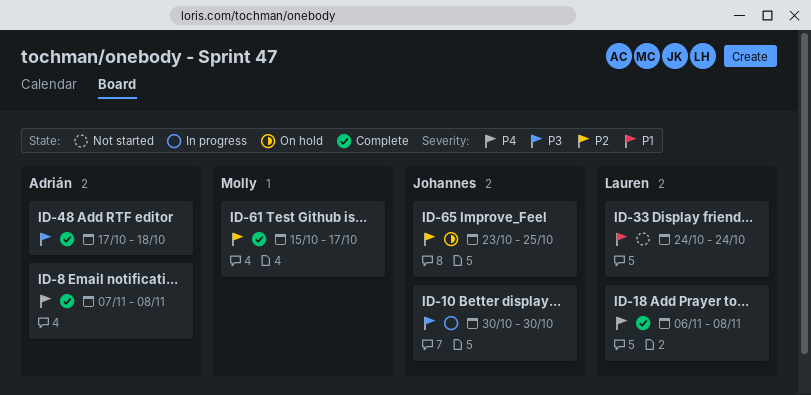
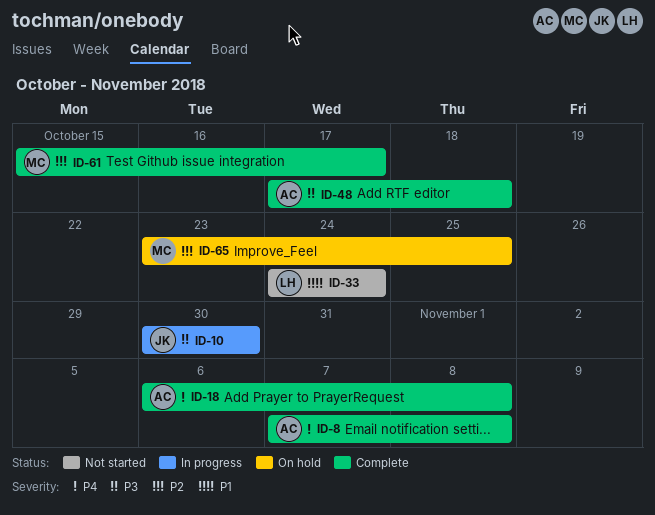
ID-18, owner: Lauren -> Adrián
ID-65, owner: Johannes -> Molly

